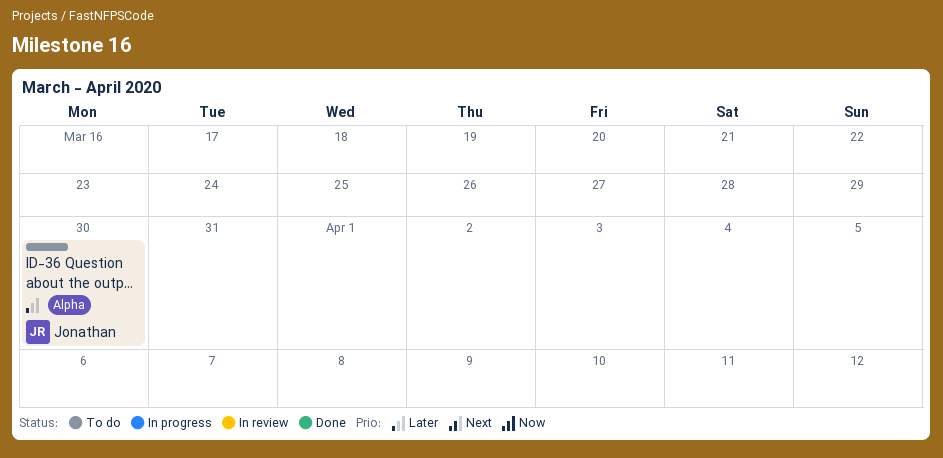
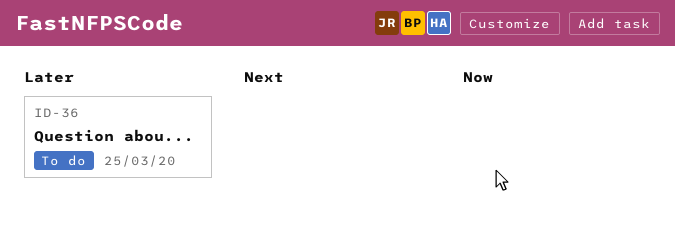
ID-36, due: Mar 30 -> Mar 25

